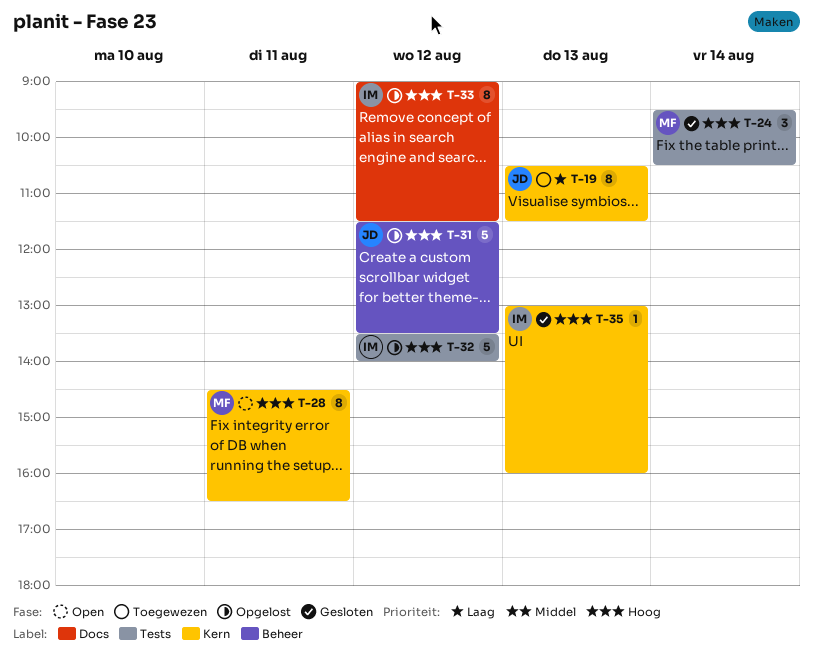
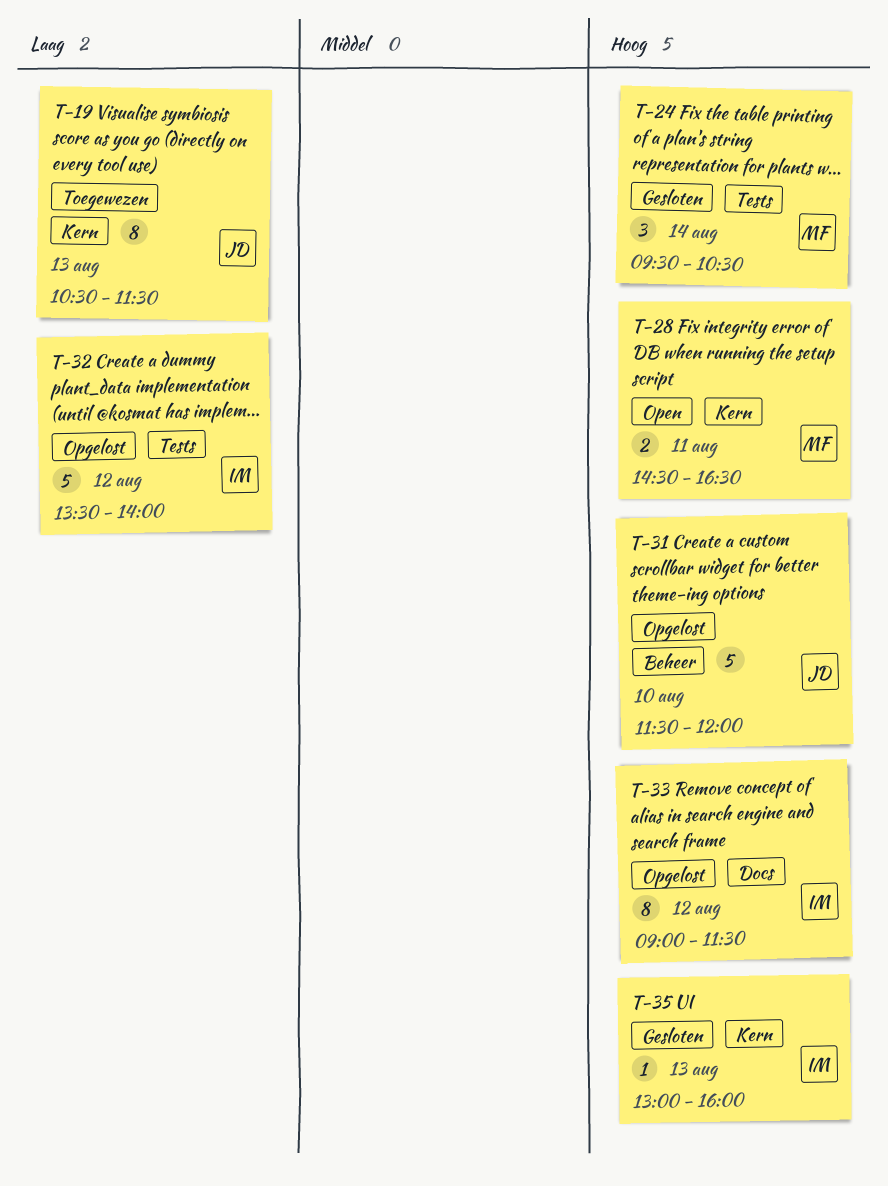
T-28, estimate: 8 -> 2
T-31, day: Aug 12 -> Aug 10
T-31, ends: 13:30 -> 12:00
T-32, priority: Hoog -> Laag

